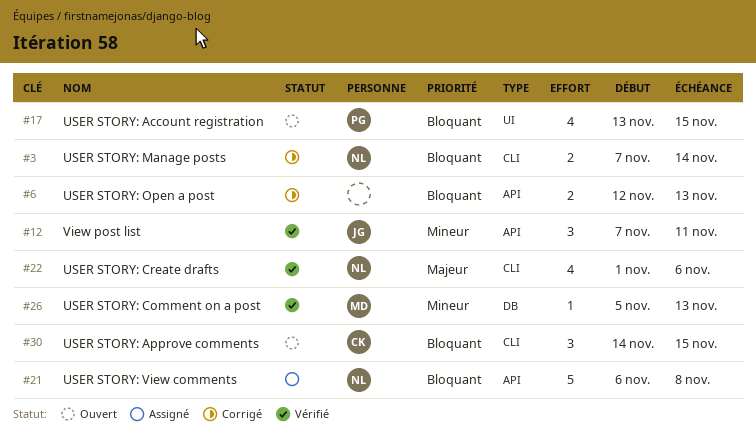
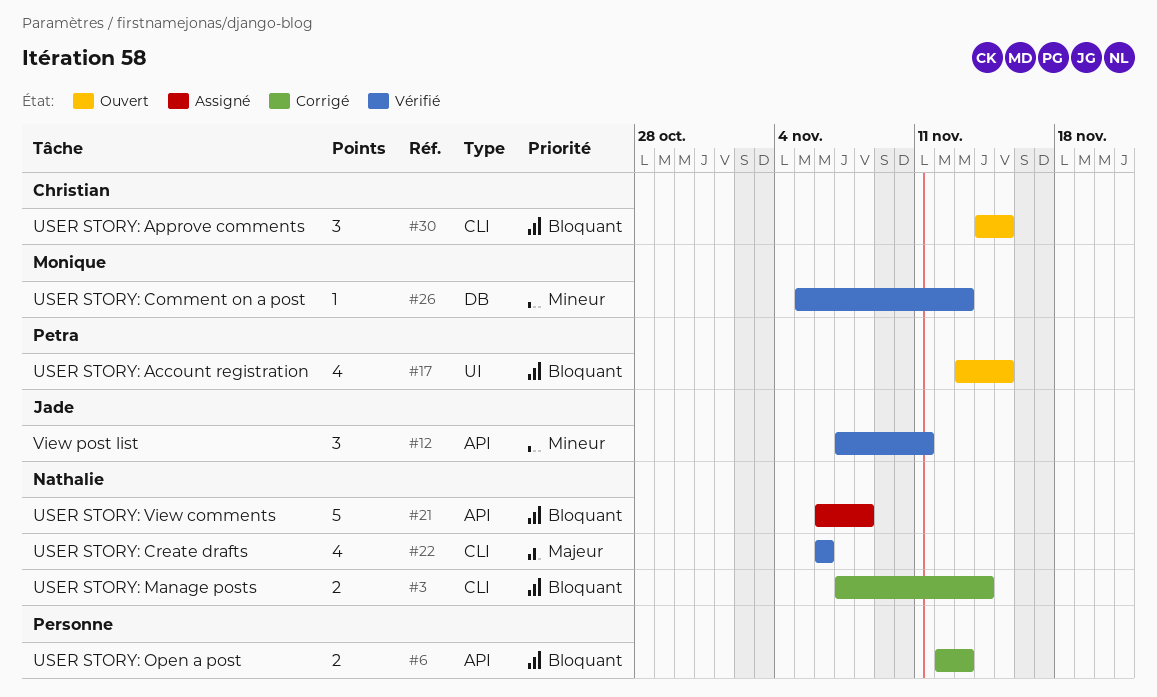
#22, start: Nov 1 -> Nov 6

